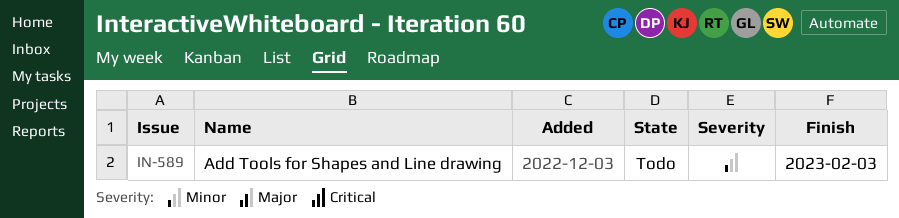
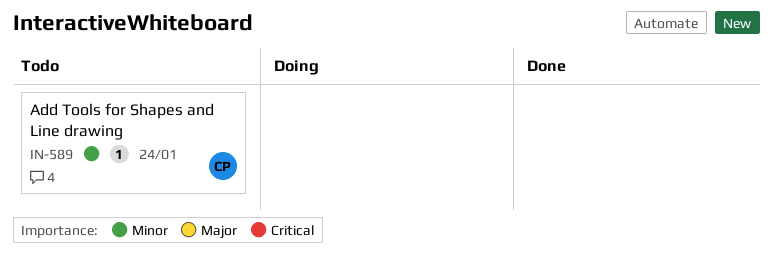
IN-589, due: Feb 3 -> Jan 24

